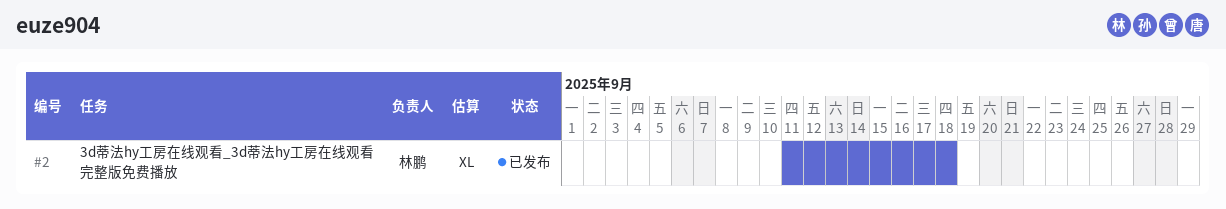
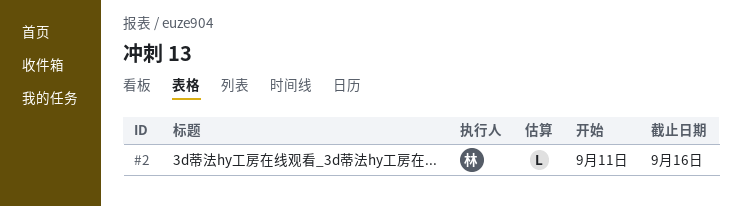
#2, estimate: XL -> L
#2, due: Sep 18 -> Sep 16

